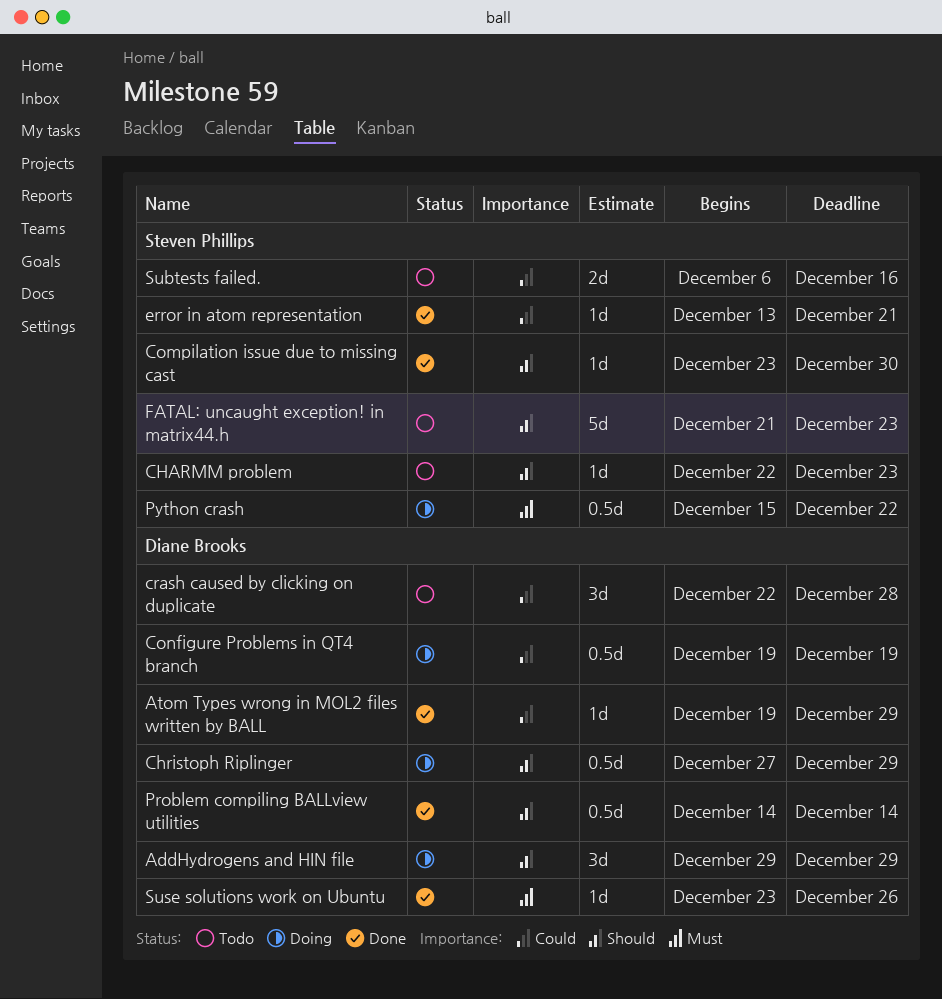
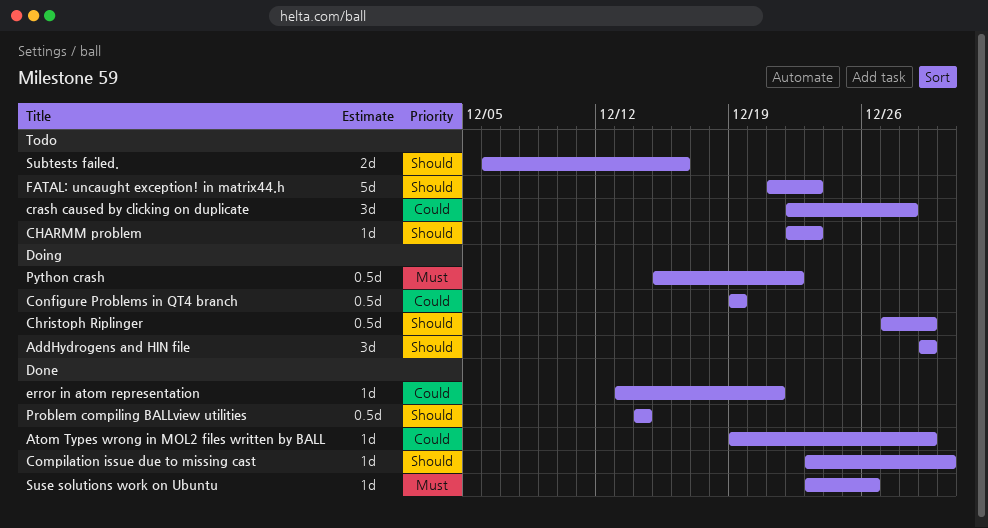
Subtests failed., priority: Could -> Should

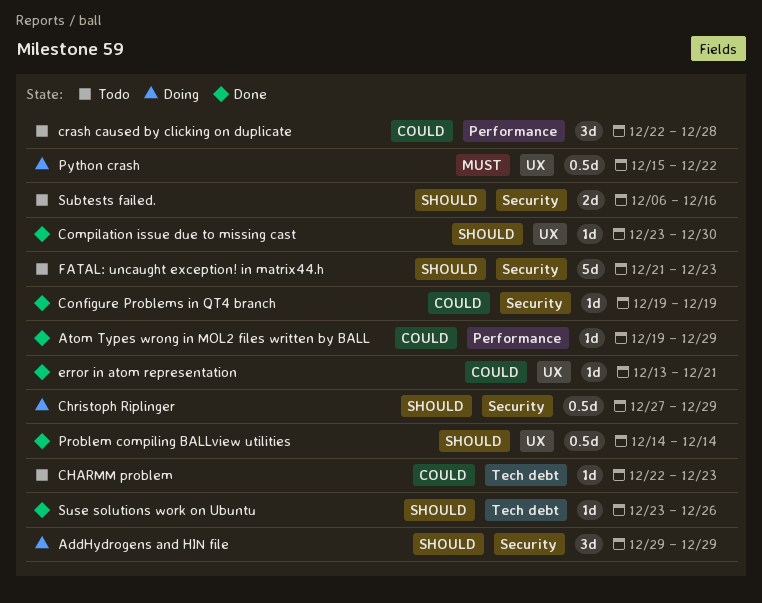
CHARMM problem, priority: Should -> Could
Configure Problems in QT4 branch, status: Doing -> Done
Configure Problems in QT4 branch, estimate: 0.5d -> 1d
Suse solutions work on Ubuntu, priority: Must -> Should

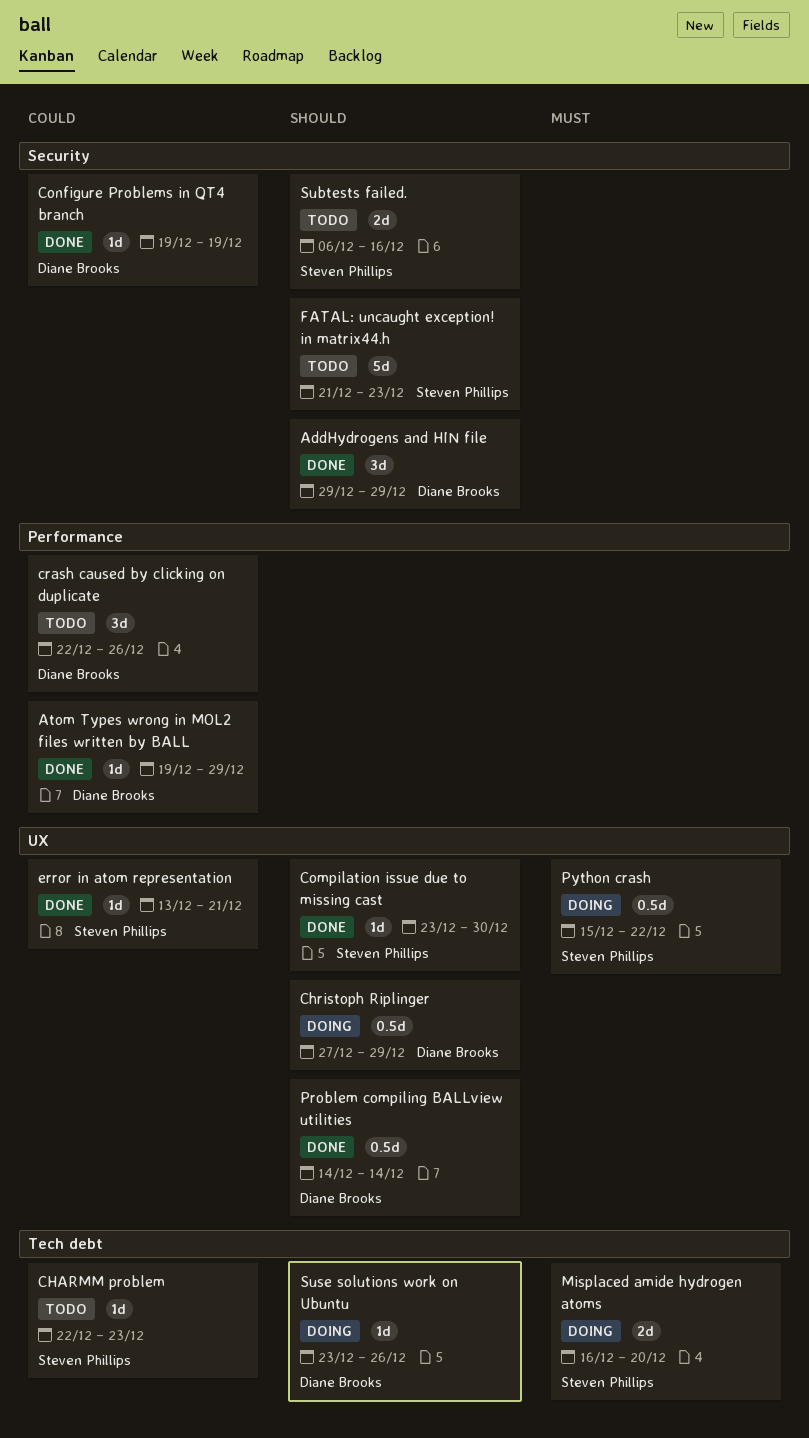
AddHydrogens and HIN file, status: Doing -> Done
Christoph Riplinger, label: Security -> UX
crash caused by clicking on duplicate, due: Dec 28 -> Dec 26
Misplaced amide hydrogen atoms: none -> present
Suse solutions work on Ubuntu, status: Done -> Doing

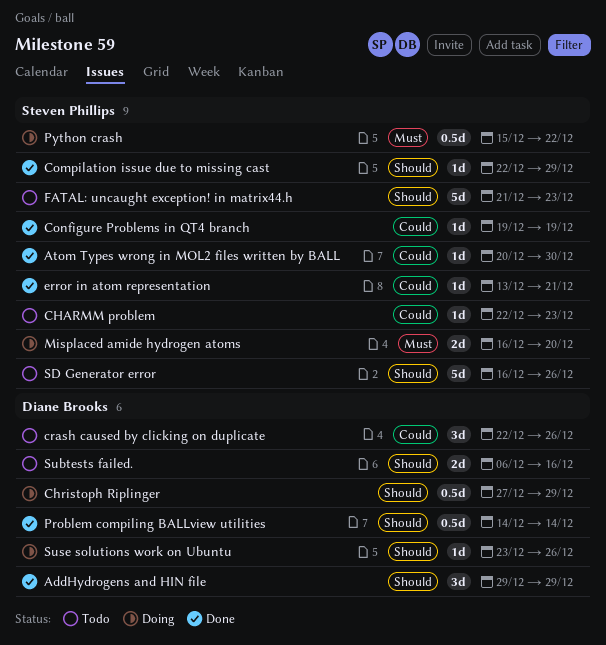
Atom Types wrong in MOL2 files written by BALL, owner: Diane Brooks -> Steven Phillips
Atom Types wrong in MOL2 files written by BALL, start: Dec 19 -> Dec 20
Atom Types wrong in MOL2 files written by BALL, due: Dec 29 -> Dec 30
Compilation issue due to missing cast, start: Dec 23 -> Dec 22
Compilation issue due to missing cast, due: Dec 30 -> Dec 29
Configure Problems in QT4 branch, owner: Diane Brooks -> Steven Phillips
SD Generator error: none -> present
Subtests failed., owner: Steven Phillips -> Diane Brooks

